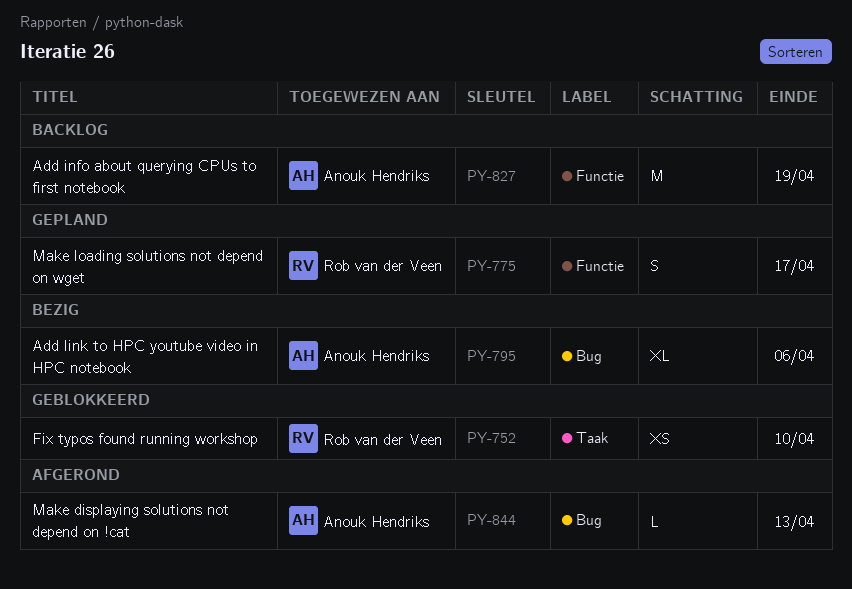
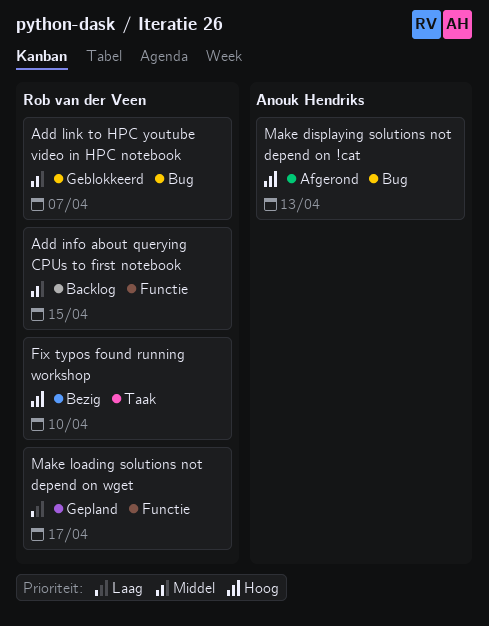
Add info about querying CPUs to first notebook, owner: Anouk Hendriks -> Rob van der Veen
Add info about querying CPUs to first notebook, due: Apr 19 -> Apr 15
Add link to HPC youtube video in HPC notebook, status: Bezig -> Geblokkeerd
Add link to HPC youtube video in HPC notebook, owner: Anouk Hendriks -> Rob van der Veen
Add link to HPC youtube video in HPC notebook, due: Apr 6 -> Apr 7
Fix typos found running workshop, status: Geblokkeerd -> Bezig

